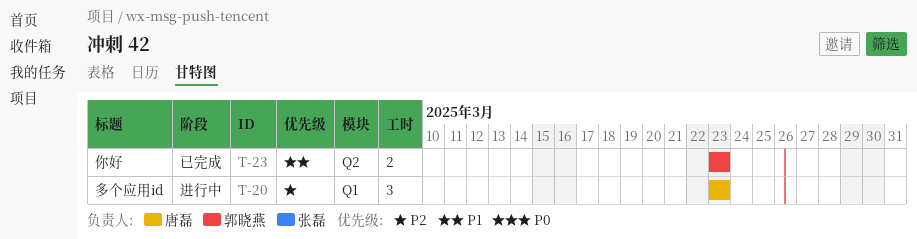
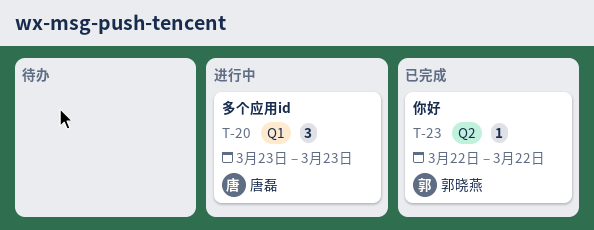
T-23, estimate: 2 -> 1
T-23, start: Mar 23 -> Mar 22
T-23, due: Mar 23 -> Mar 22

